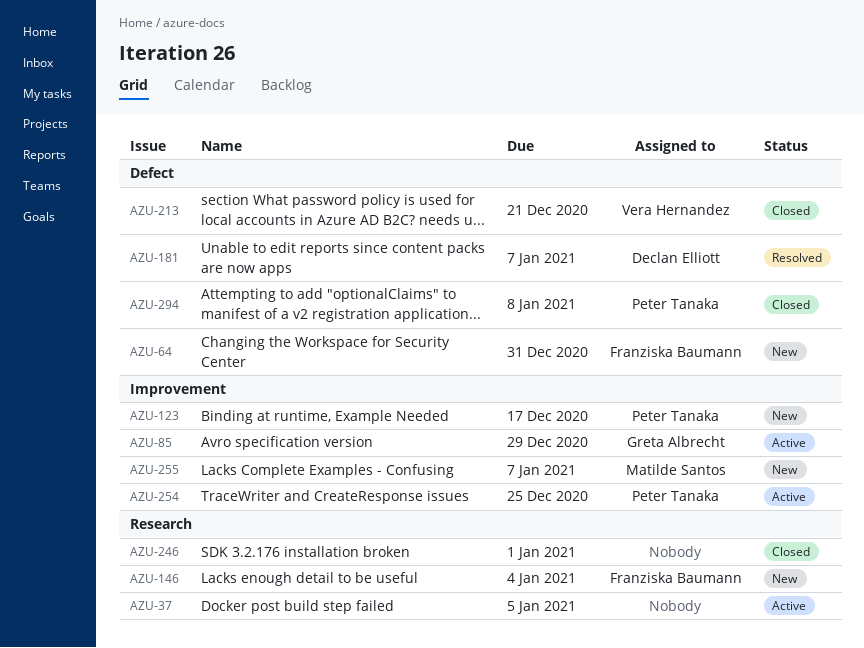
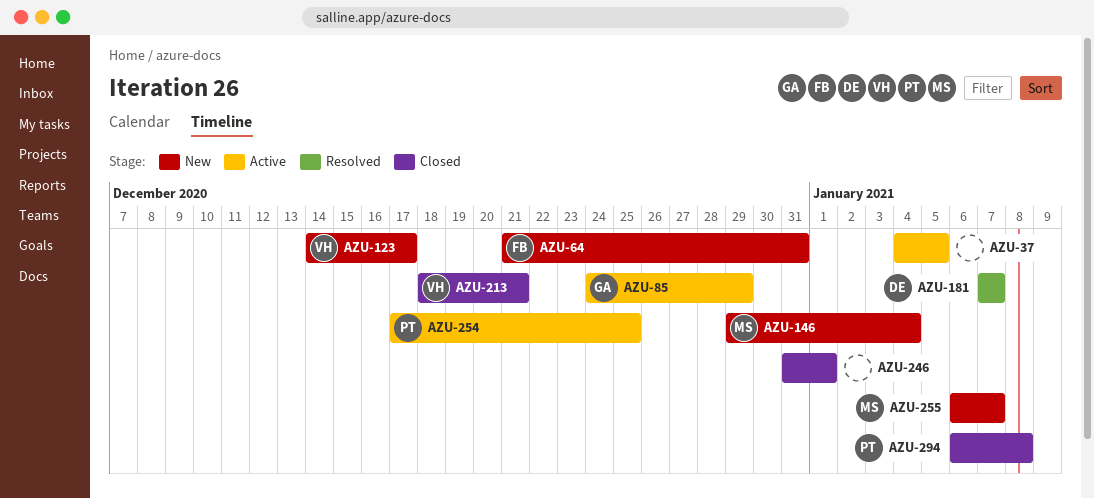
AZU-123, owner: Peter Tanaka -> Vera Hernandez
AZU-146, owner: Franziska Baumann -> Matilde Santos

